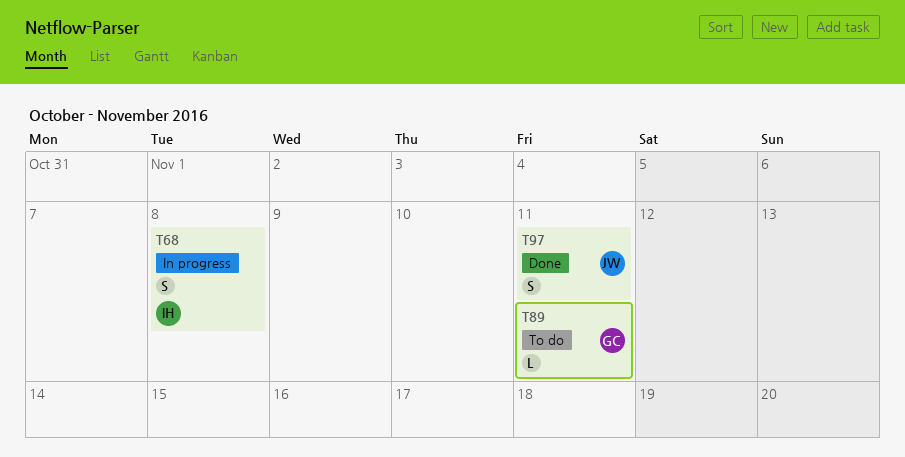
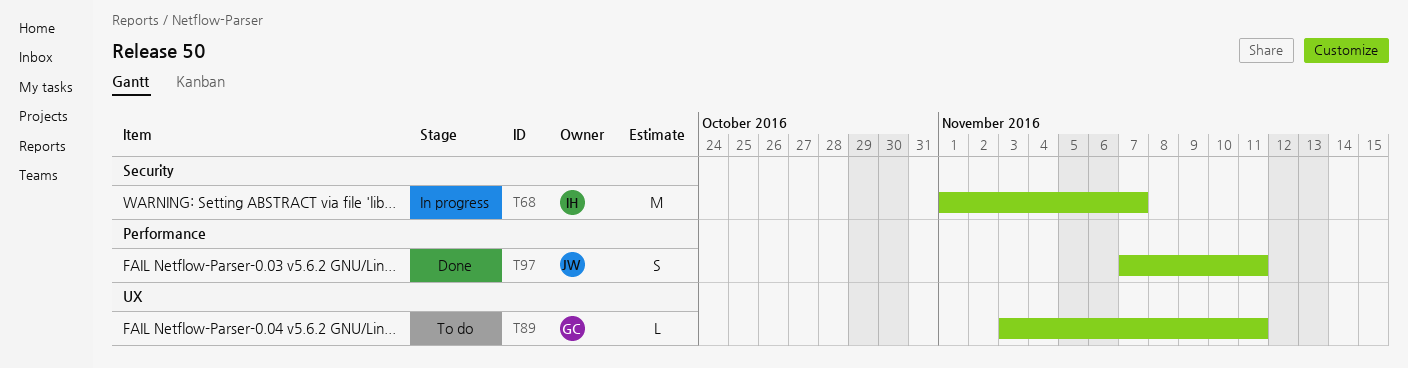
T68, estimate: S -> M
T68, due: Nov 8 -> Nov 7

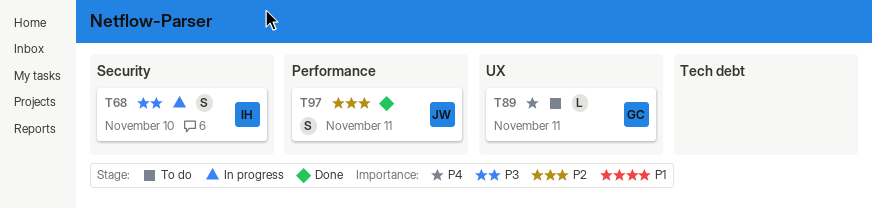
T68, estimate: M -> S
T68, due: Nov 7 -> Nov 10

